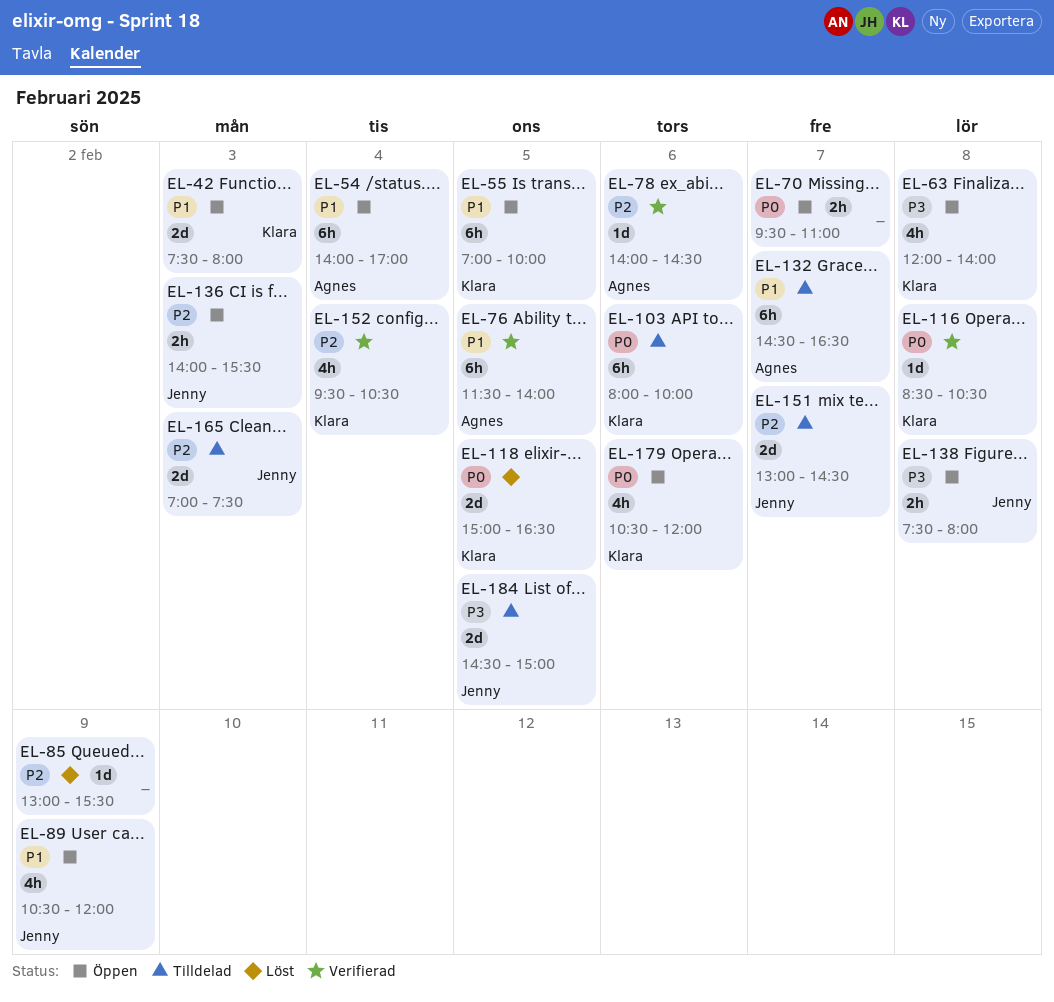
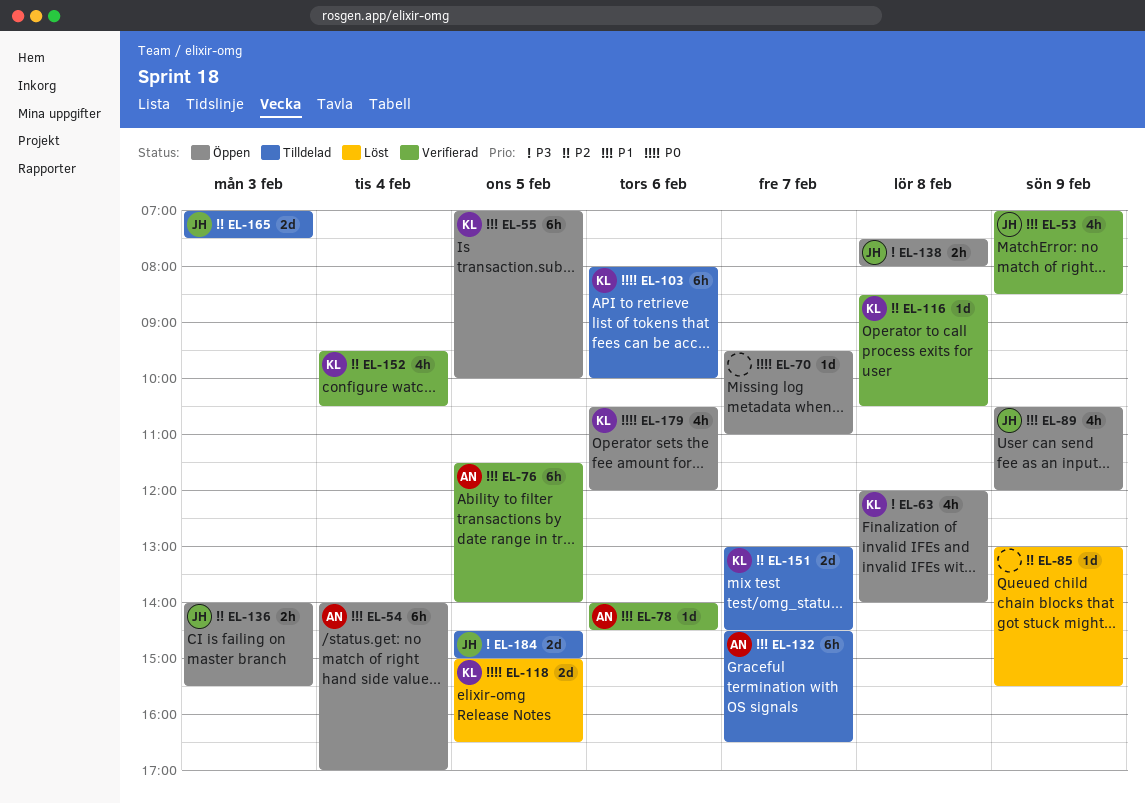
EL-42: present -> none
EL-53: none -> present
EL-70, estimate: 2h -> 1d
EL-78, priority: P2 -> P1
EL-116, priority: P0 -> P2
EL-151, owner: Jenny -> Klara

